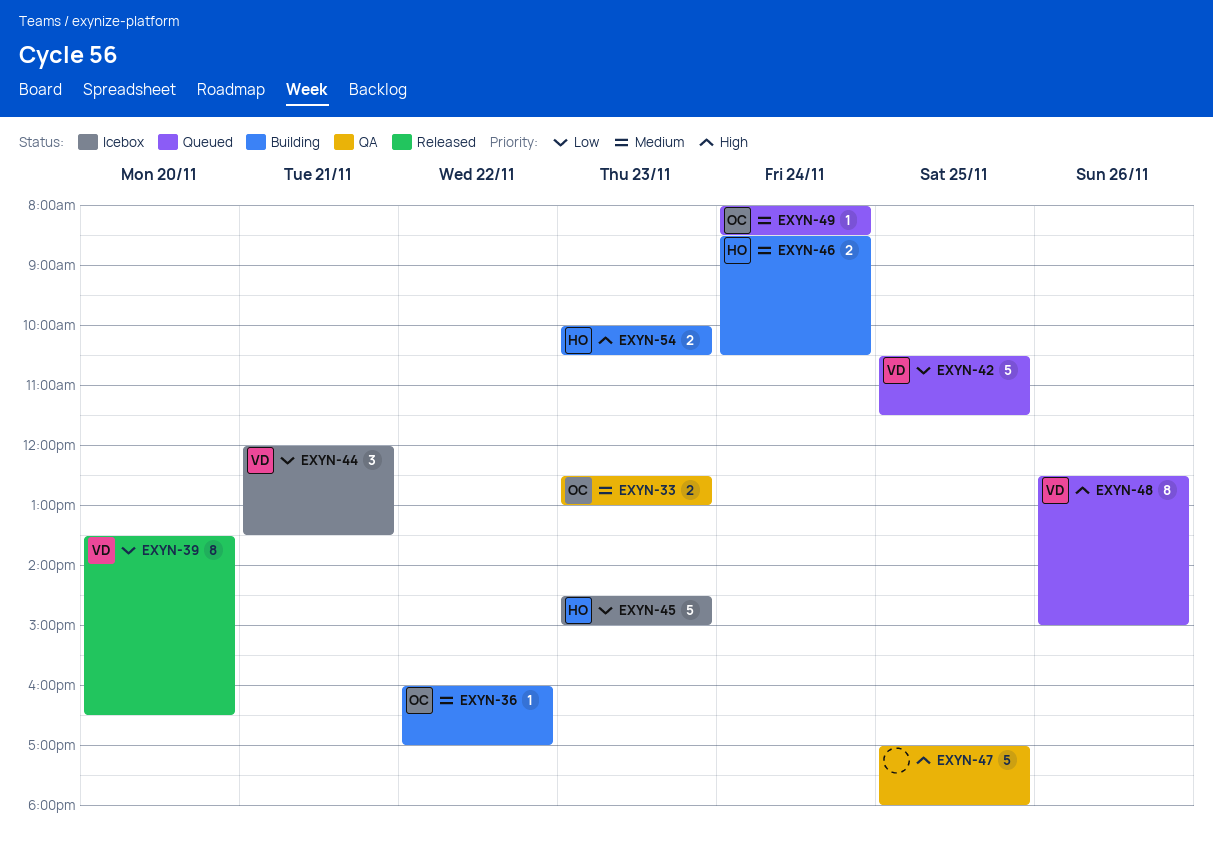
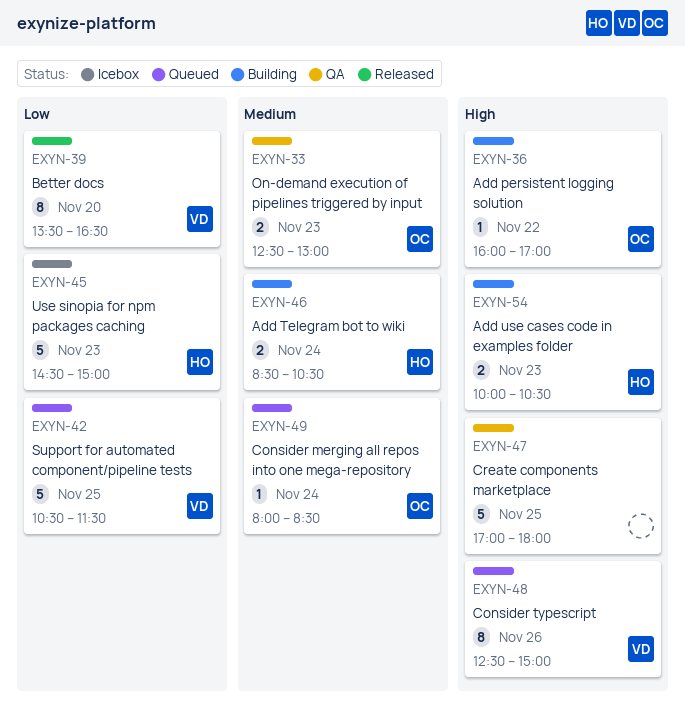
EXYN-36, priority: Medium -> High
EXYN-44: present -> none

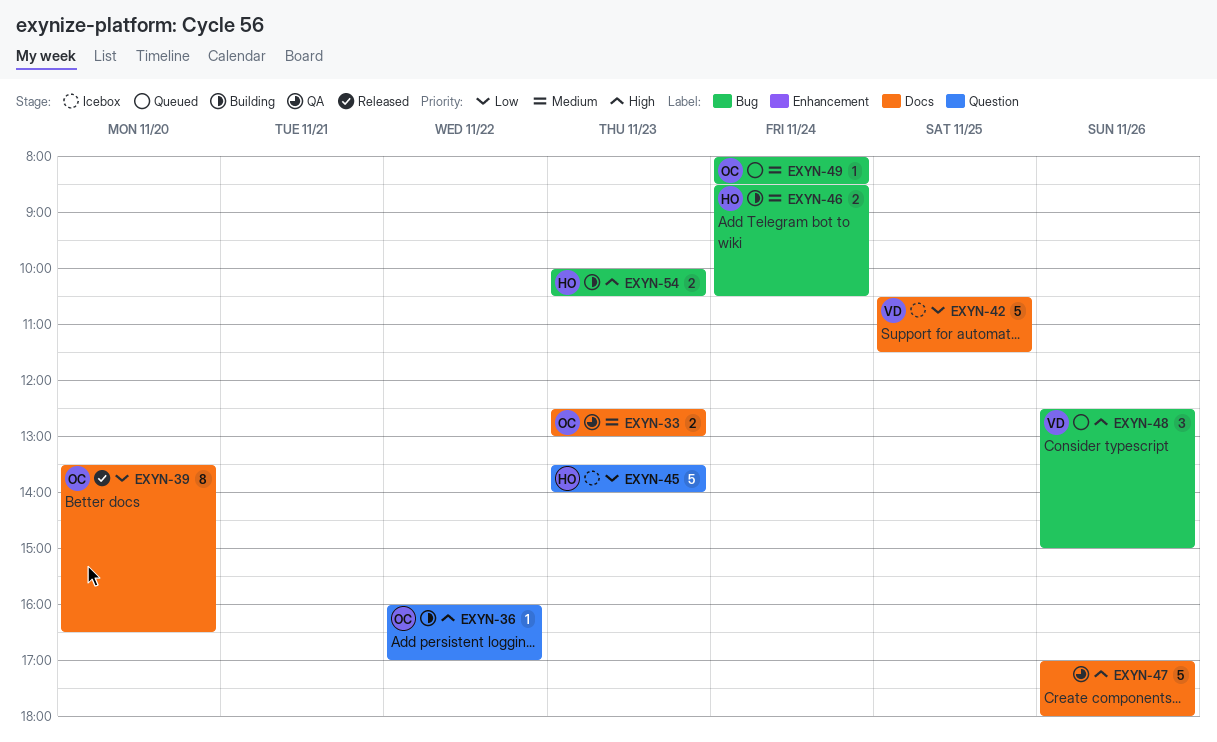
EXYN-39, owner: VD -> OC
EXYN-42, status: Queued -> Icebox
EXYN-45, begins: 14:30 -> 13:30
EXYN-45, ends: 15:00 -> 14:00
EXYN-47, day: Nov 25 -> Nov 26
EXYN-48, estimate: 8 -> 3

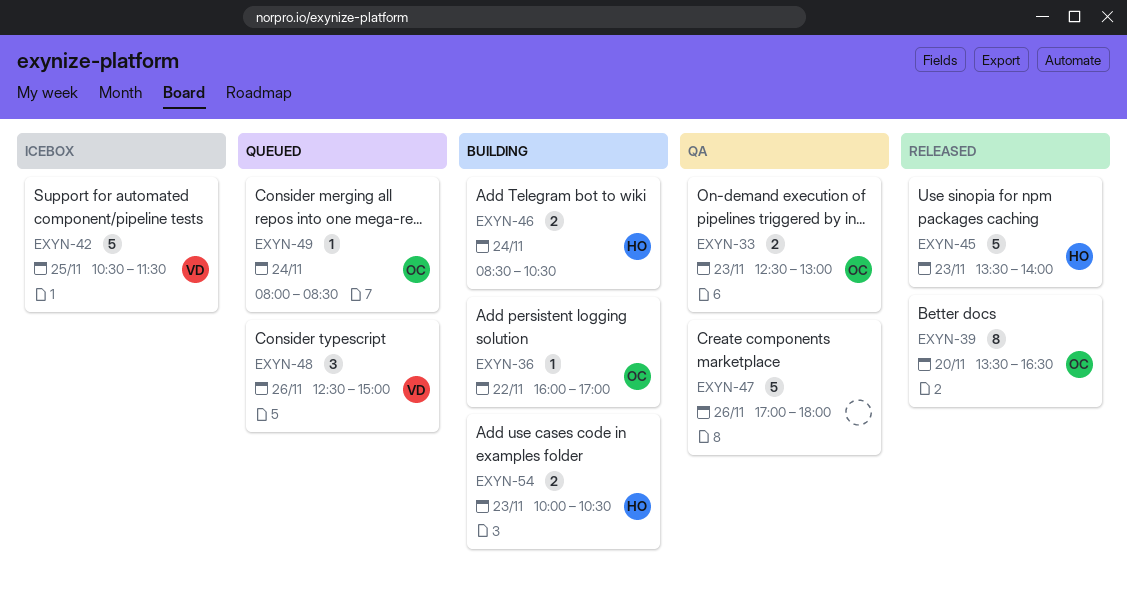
EXYN-45, status: Icebox -> Released

